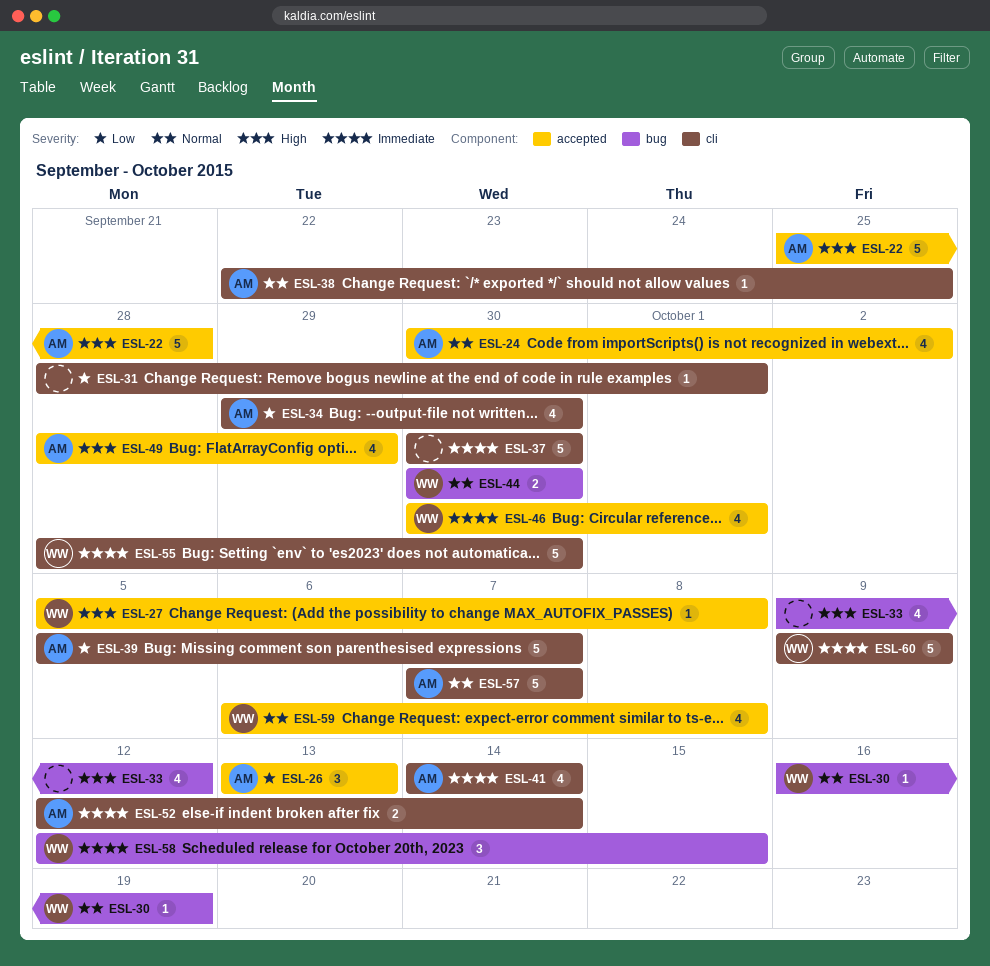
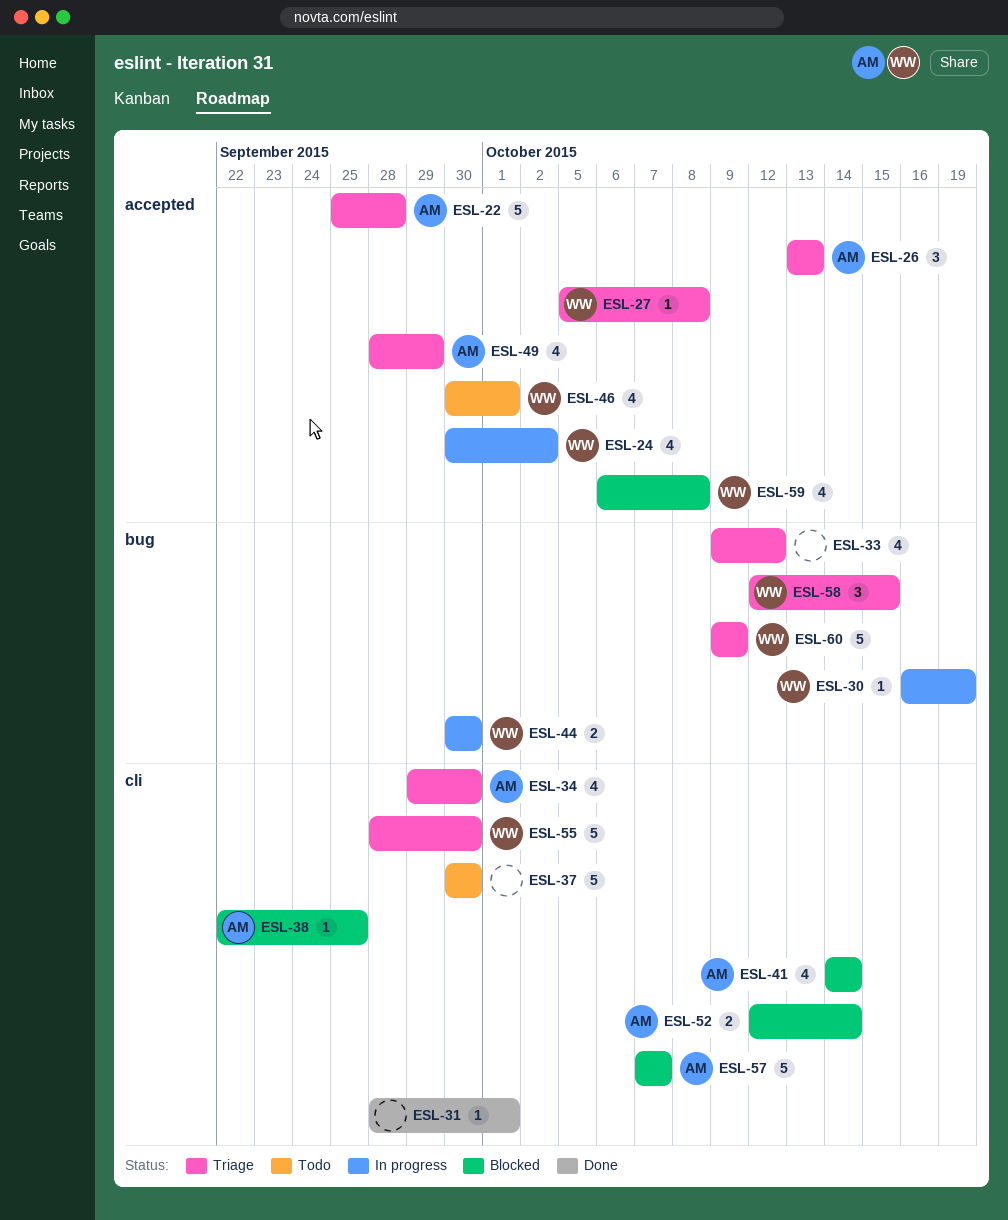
ESL-24, owner: AM -> WW
ESL-39: present -> none
ESL-60, label: cli -> bug

